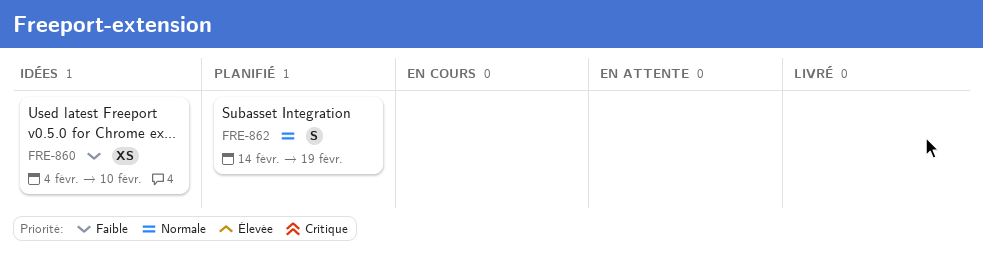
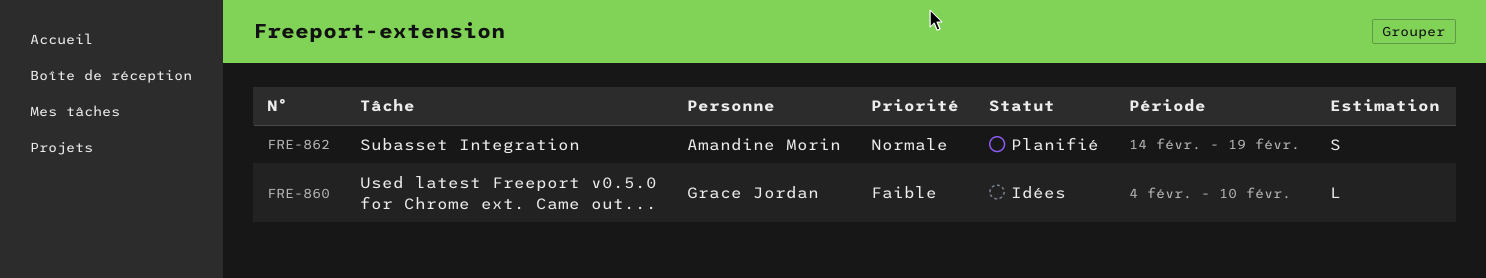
FRE-860, estimate: XS -> L

